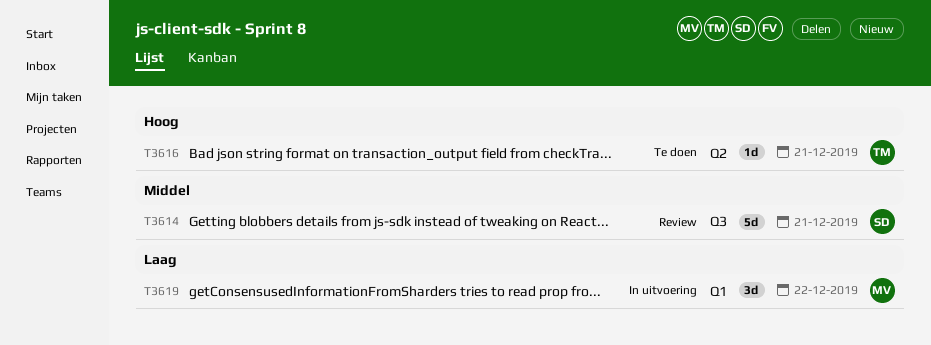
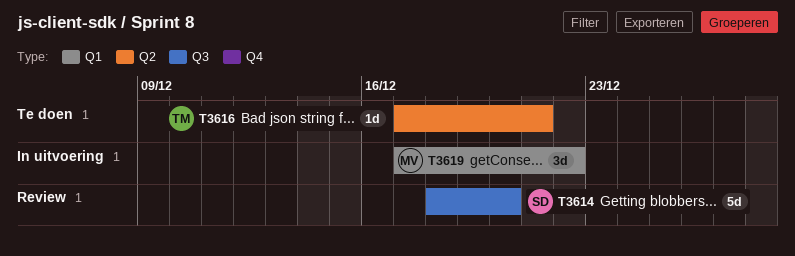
T3614, due: Dec 21 -> Dec 20

